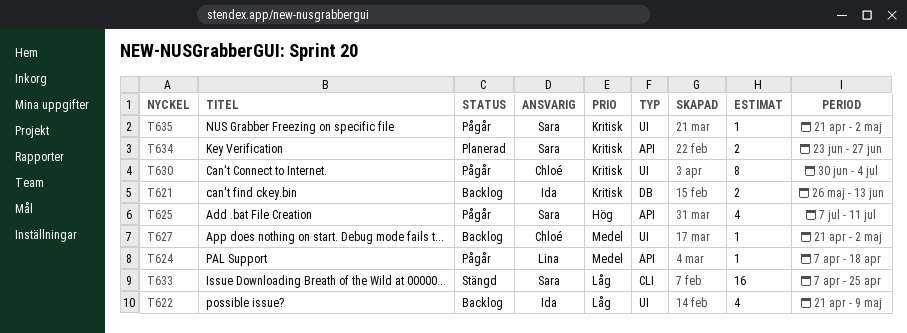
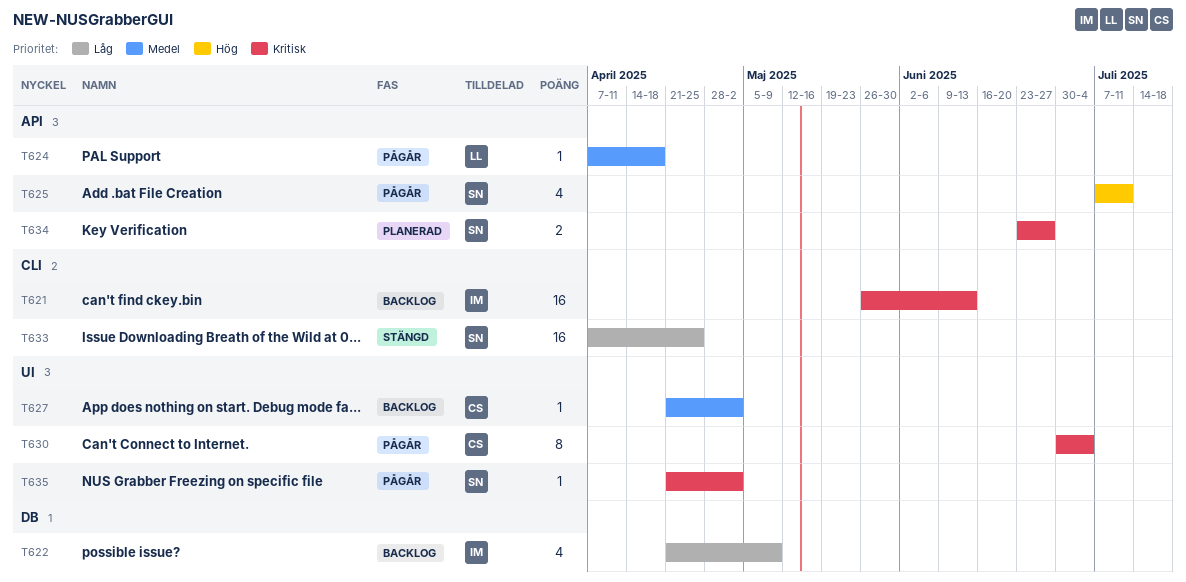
T621, label: DB -> CLI
T621, estimate: 2 -> 16
T622, label: UI -> DB

